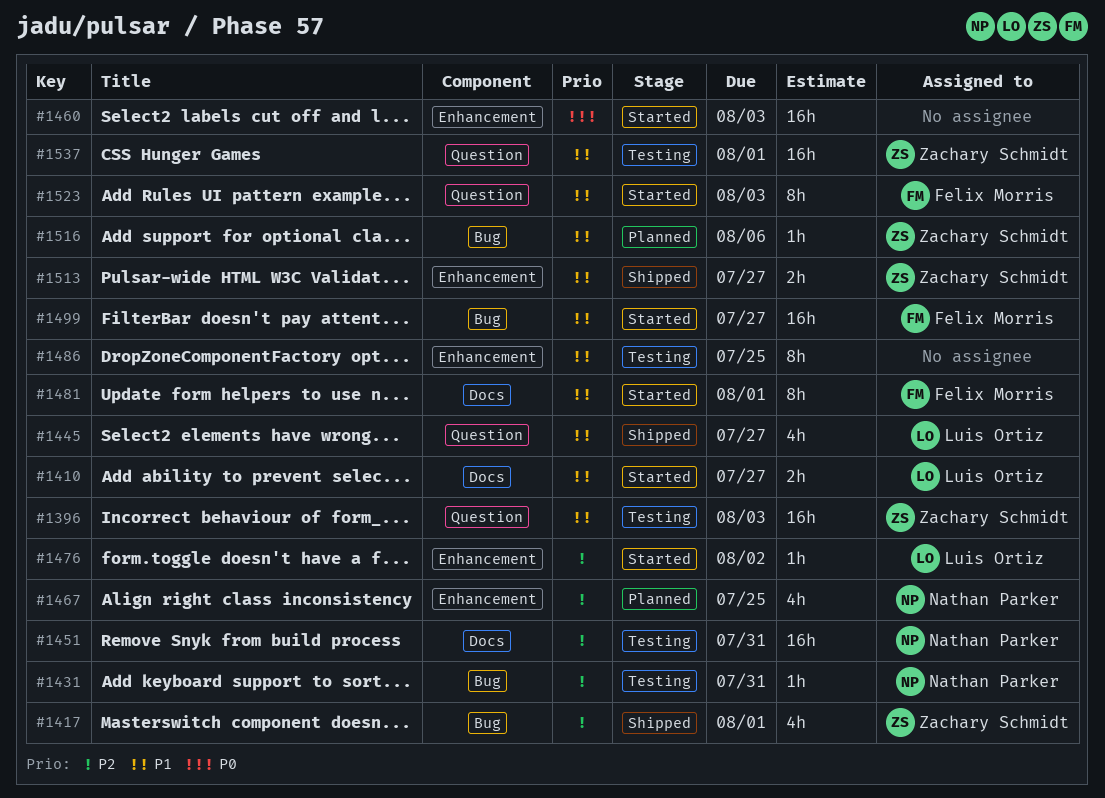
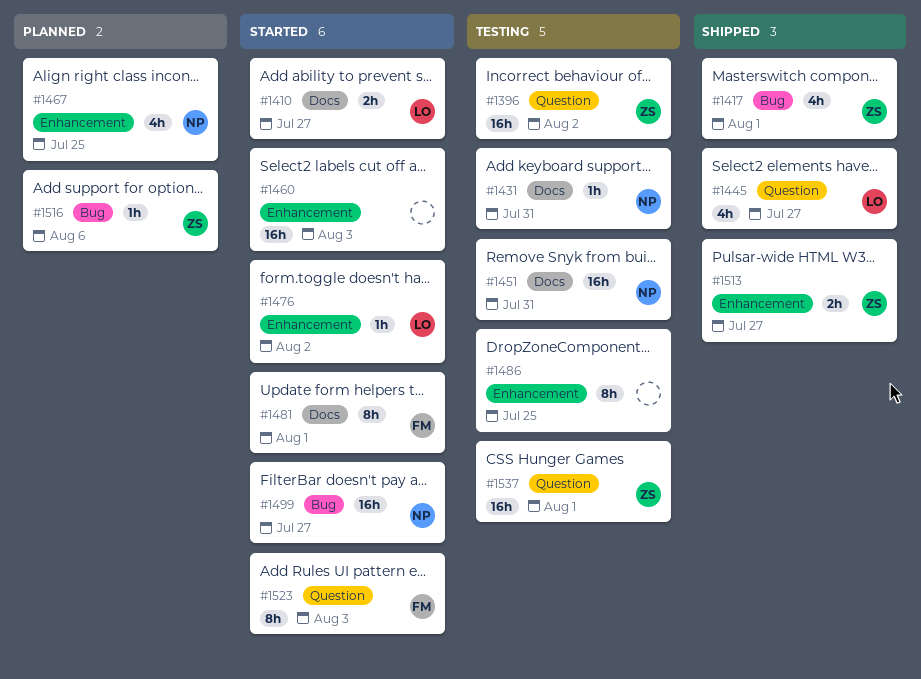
#1396, due: Aug 3 -> Aug 2
#1431, label: Bug -> Docs
#1499, owner: Felix Morris -> Nathan Parker

